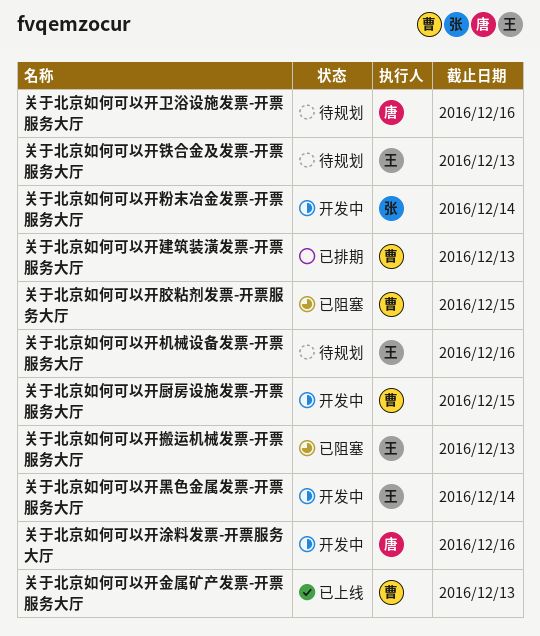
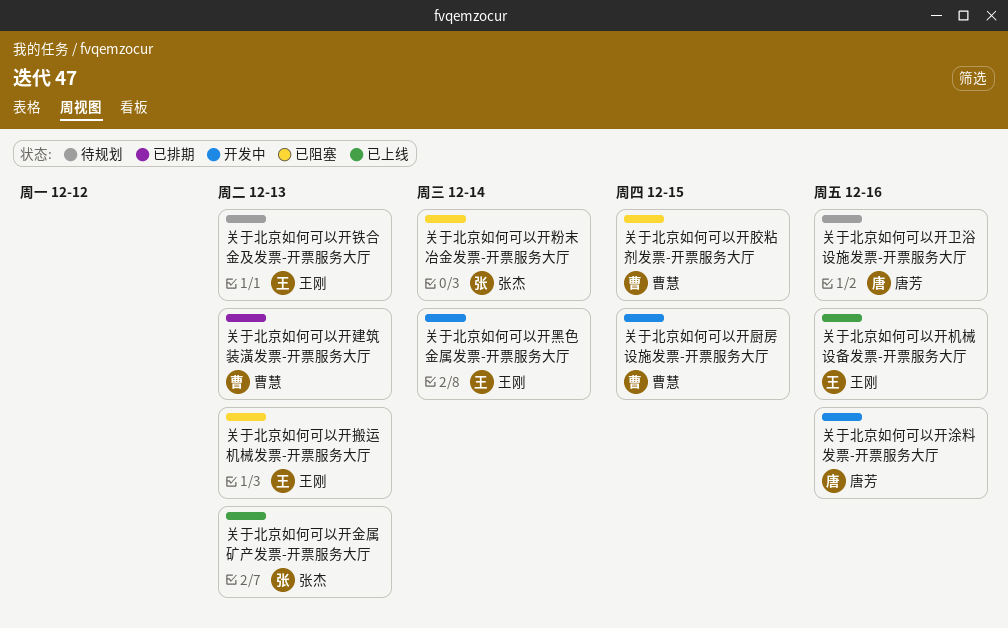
关于北京如何可以开机械设备发票-开票服务大厅, status: 待规划 -> 已上线
关于北京如何可以开粉末冶金发票-开票服务大厅, status: 开发中 -> 已阻塞
关于北京如何可以开金属矿产发票-开票服务大厅, owner: 曹慧 -> 张杰

